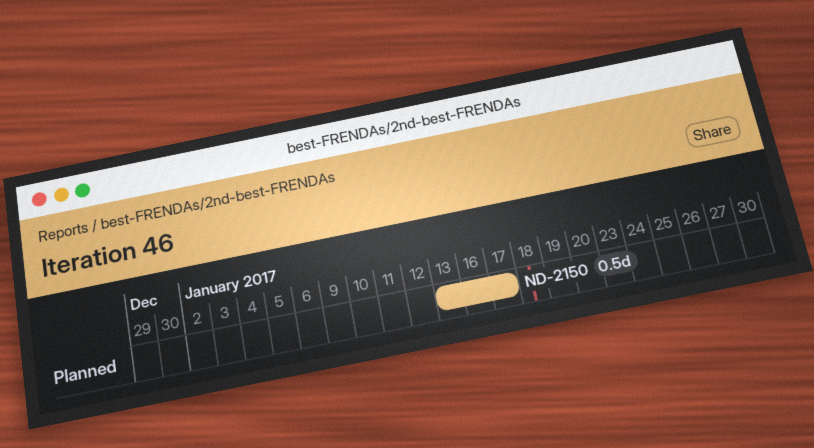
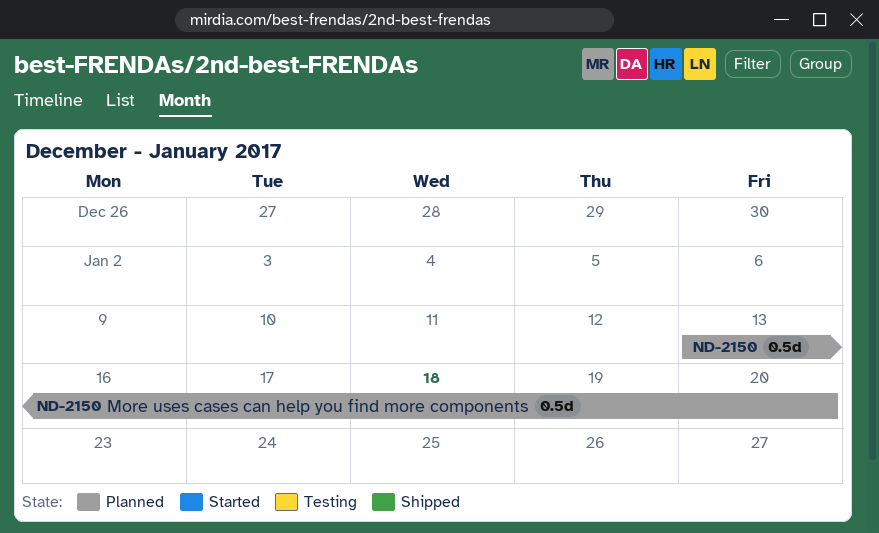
ND-2150, due: Jan 17 -> Jan 20

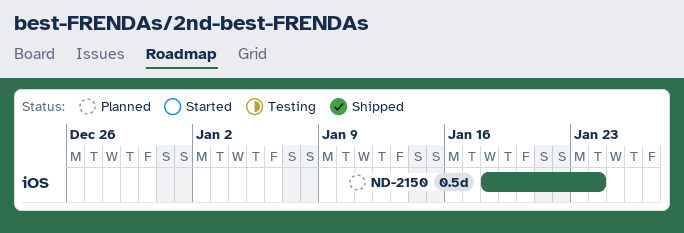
ND-2150, start: Jan 13 -> Jan 18
ND-2150, due: Jan 20 -> Jan 24

